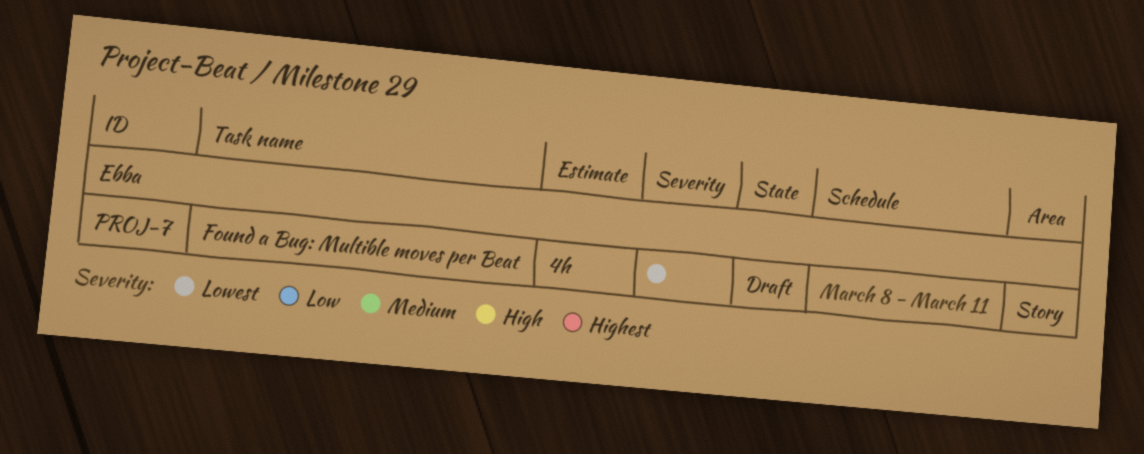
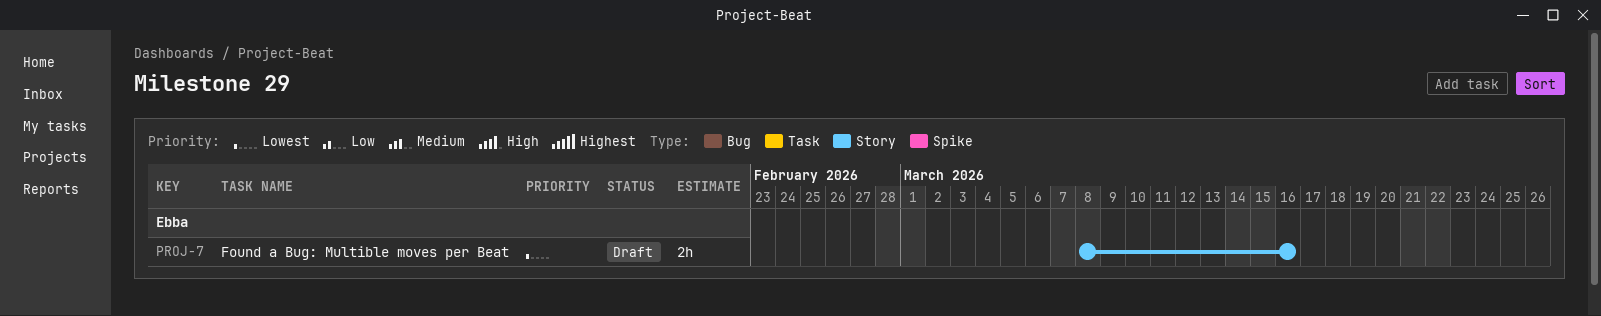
PROJ-7, estimate: 4h -> 2h
PROJ-7, due: Mar 11 -> Mar 16

